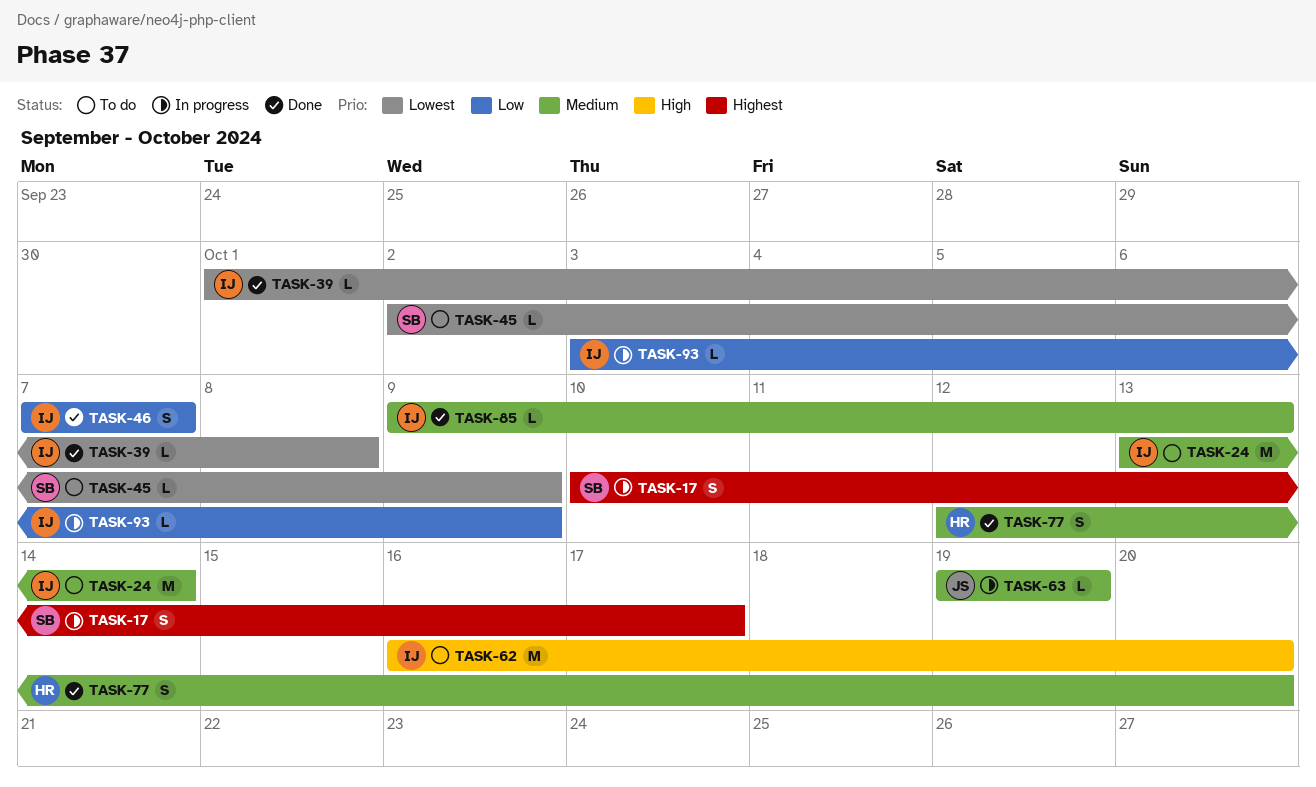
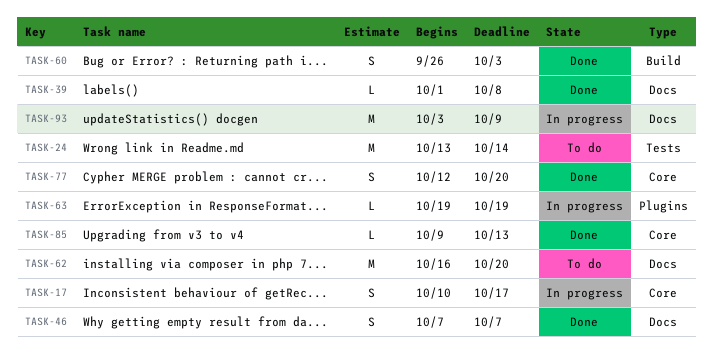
TASK-45: present -> none
TASK-60: none -> present
TASK-93, estimate: L -> M

